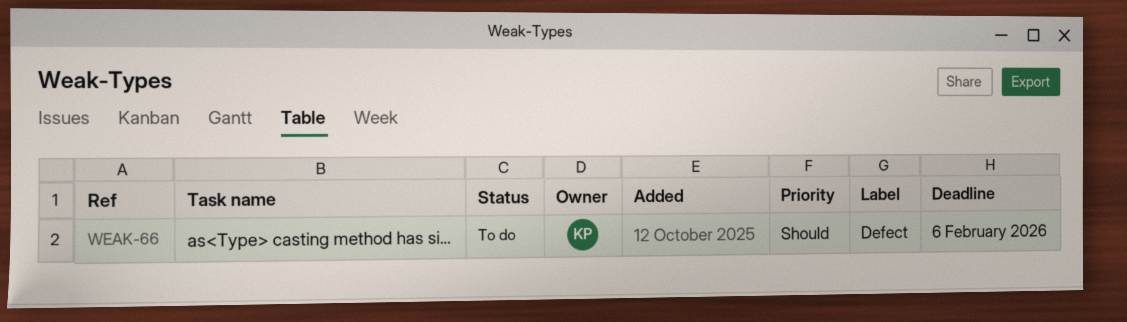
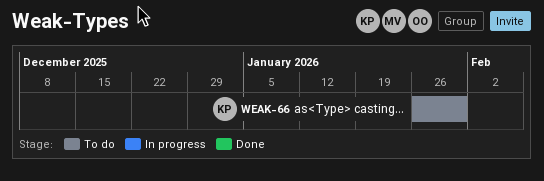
WEAK-66, due: Feb 6 -> Jan 30

